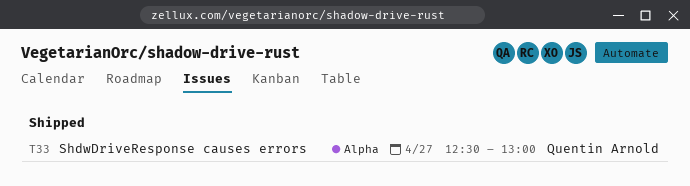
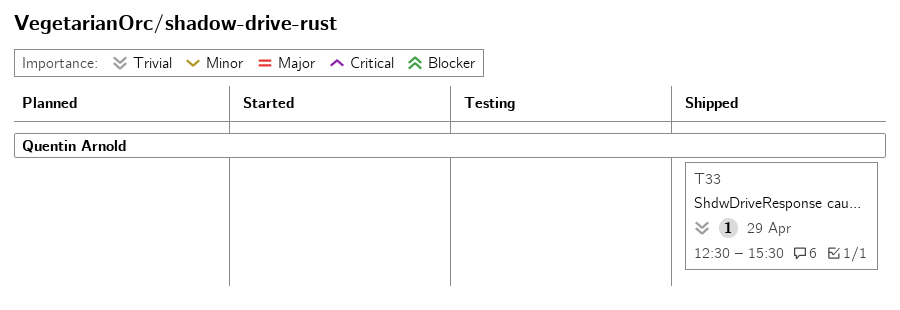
T33, day: Apr 27 -> Apr 29
T33, ends: 13:00 -> 15:30

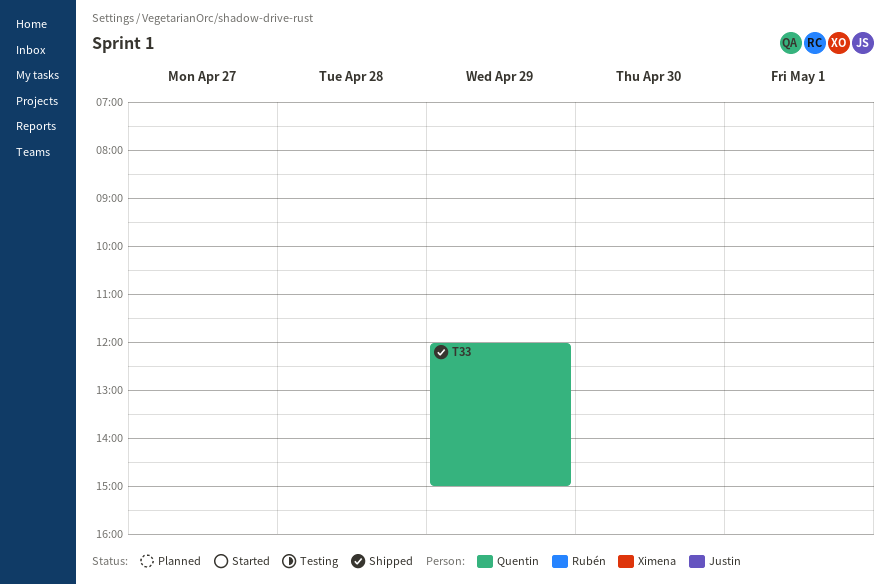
T33, begins: 12:30 -> 12:00
T33, ends: 15:30 -> 15:00

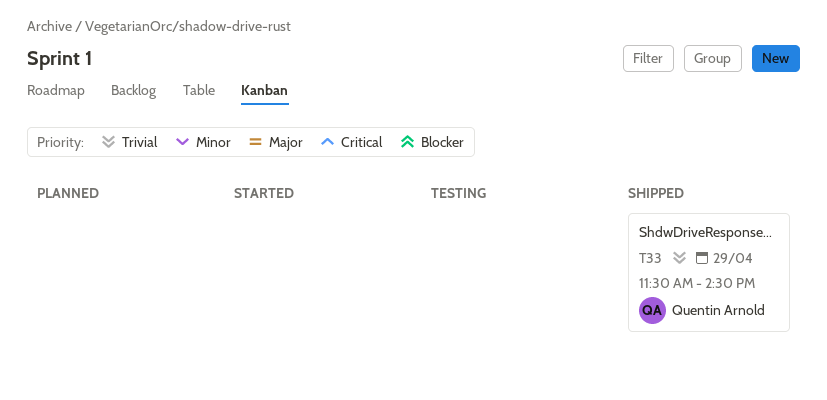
T33, begins: 12:00 -> 11:30
T33, ends: 15:00 -> 14:30

